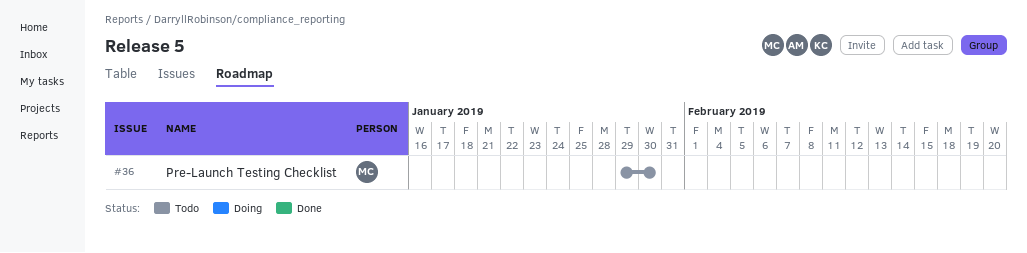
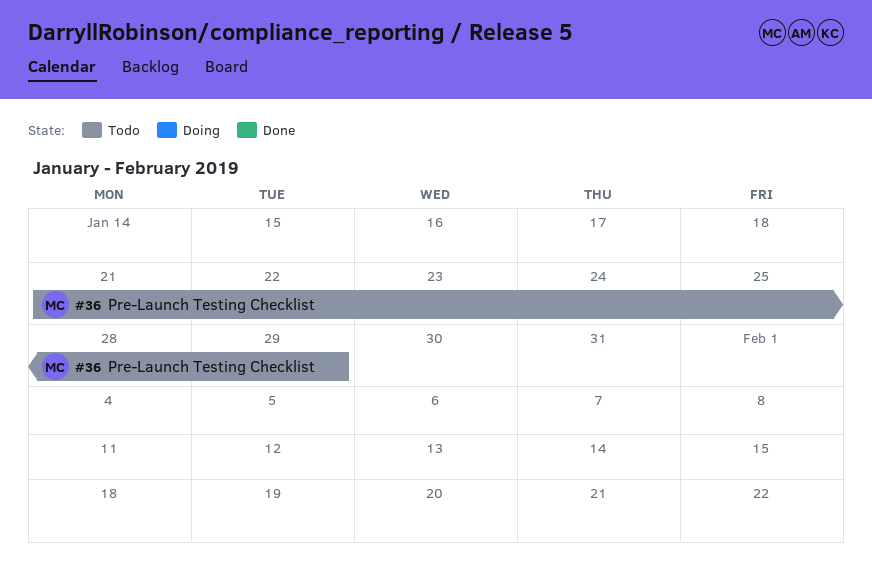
#36, start: Jan 29 -> Jan 21
#36, due: Jan 30 -> Jan 29

